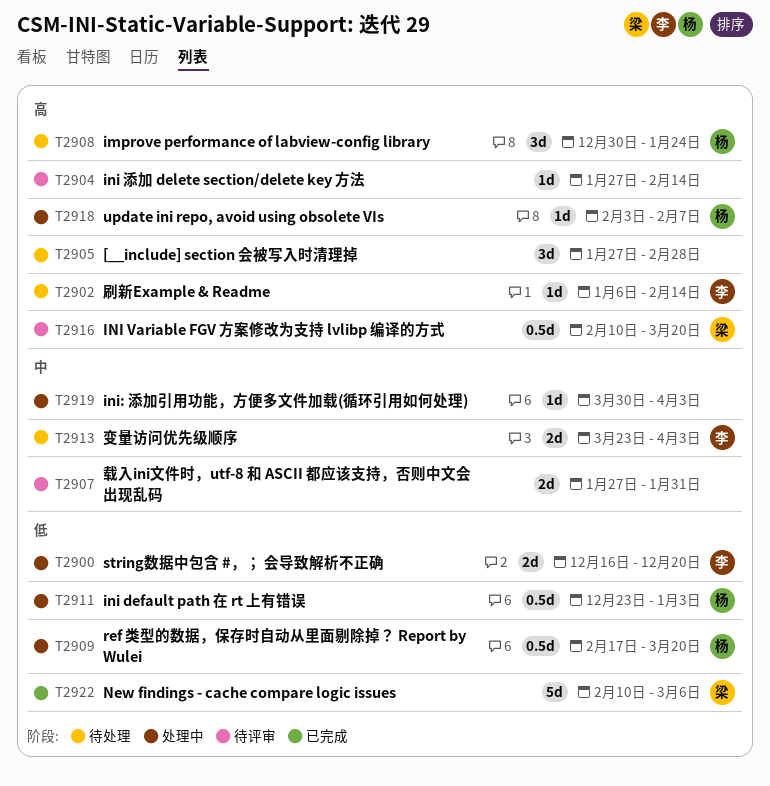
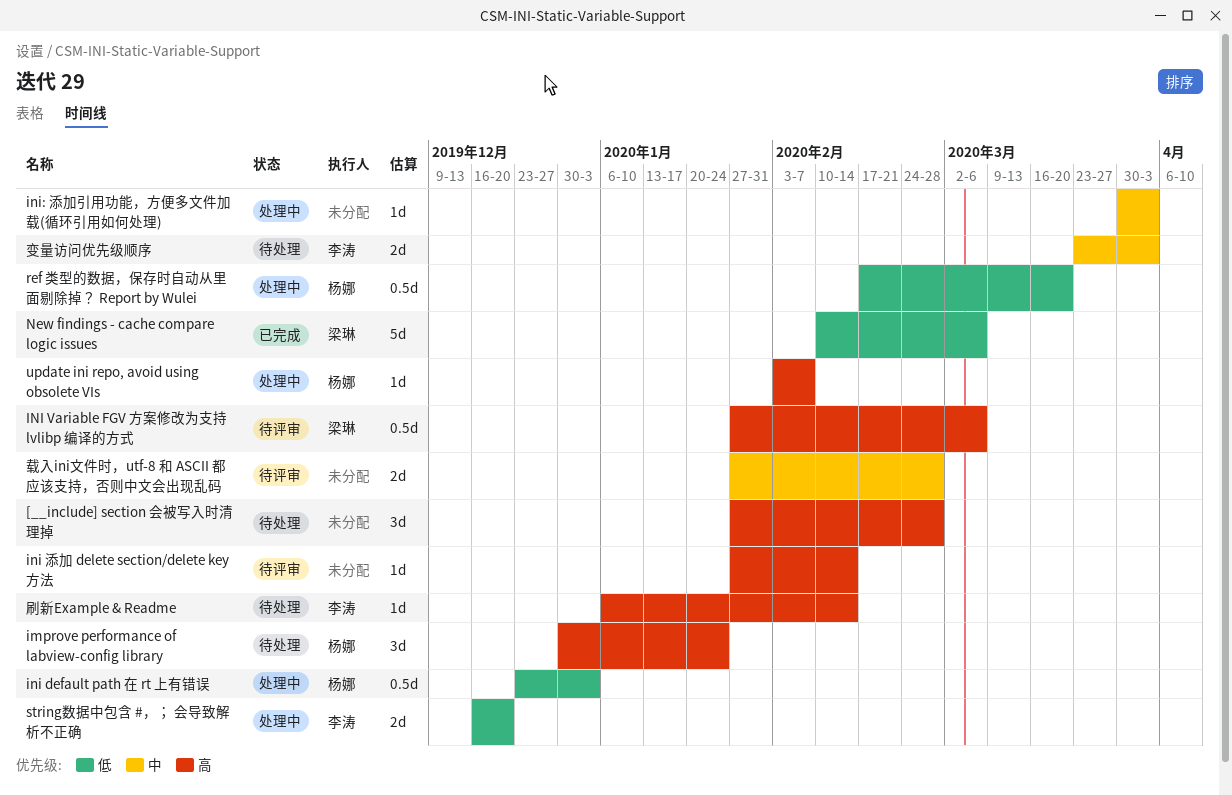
INI Variable FGV 方案修改为支持 lvlibp 编译的方式, start: Feb 10 -> Jan 27
INI Variable FGV 方案修改为支持 lvlibp 编译的方式, due: Mar 20 -> Mar 6
载入ini文件时，utf-8 和 ASCII 都应该支持，否则中文会出现乱码, due: Jan 31 -> Feb 28

